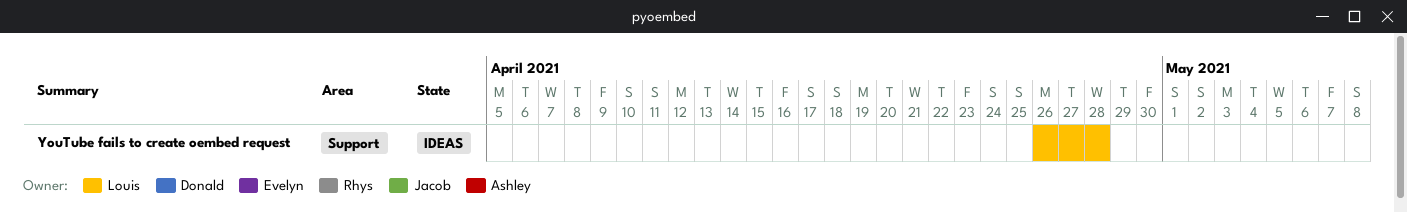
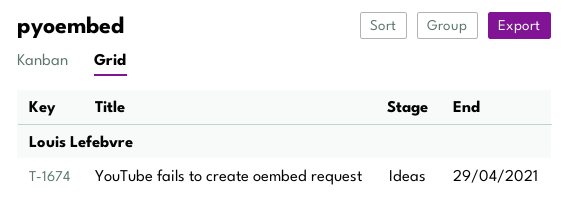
YouTube fails to create oembed request, due: Apr 28 -> Apr 29

